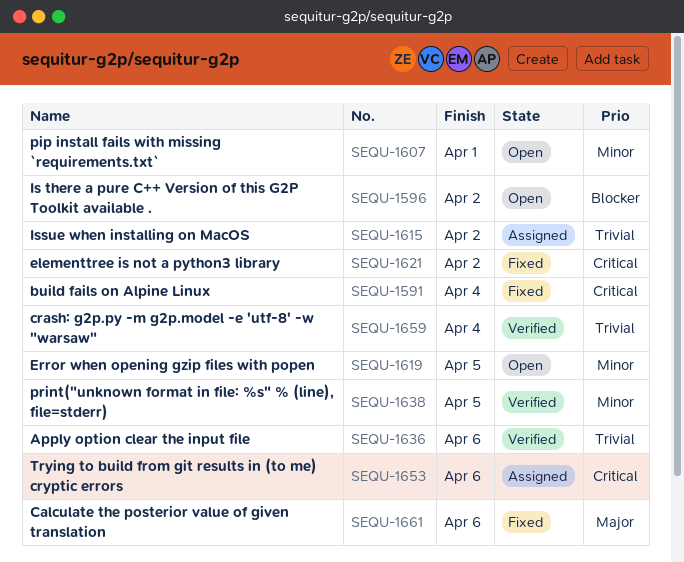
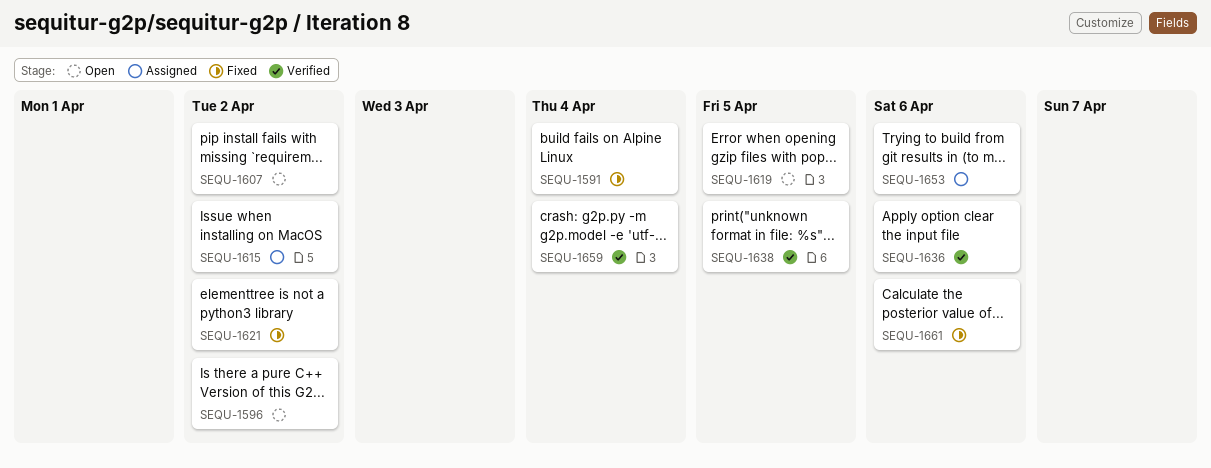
SEQU-1607, due: Apr 1 -> Apr 2

